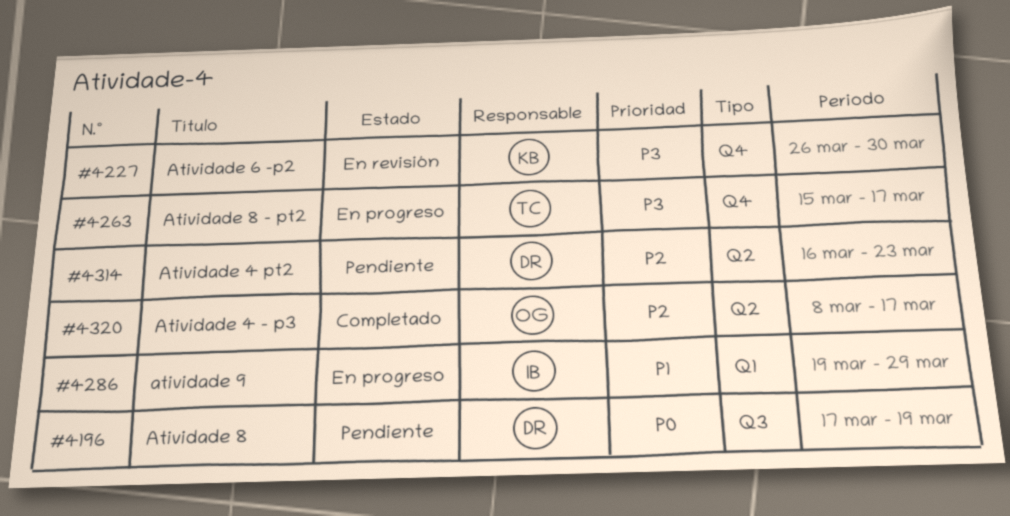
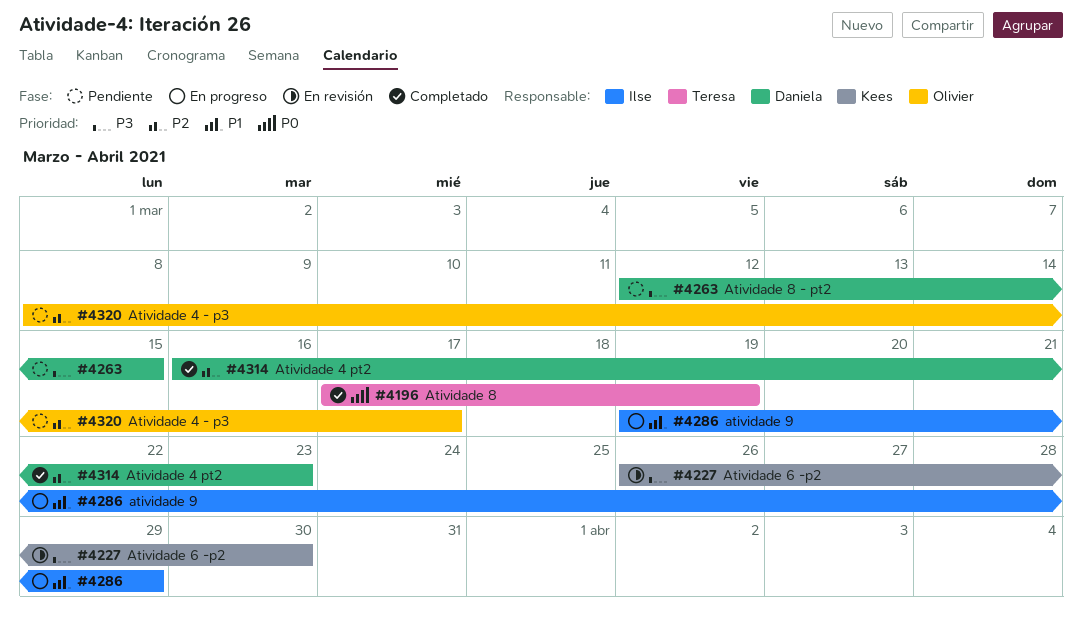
#4196, status: Pendiente -> Completado
#4196, owner: Daniela -> Teresa
#4263, status: En progreso -> Pendiente
#4263, owner: Teresa -> Daniela
#4263, start: Mar 15 -> Mar 12
#4263, due: Mar 17 -> Mar 15
#4314, status: Pendiente -> Completado
#4320, status: Completado -> Pendiente

